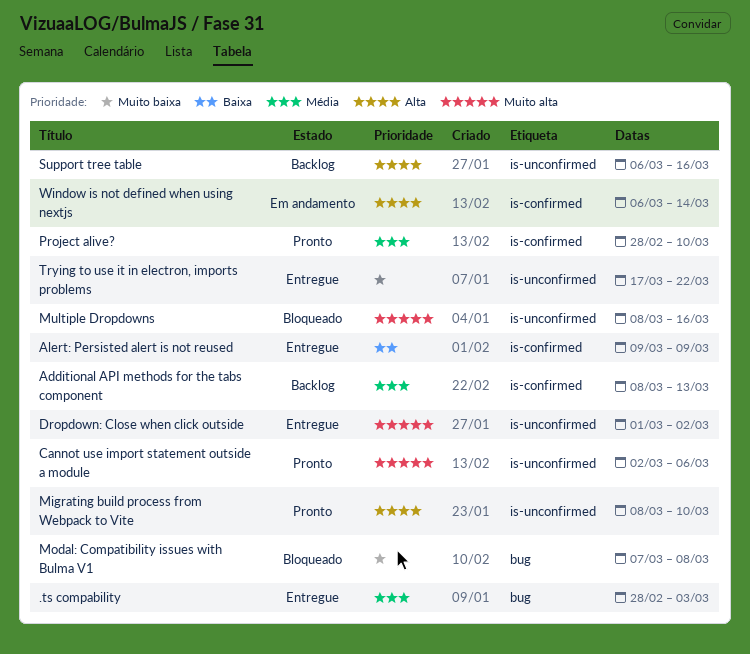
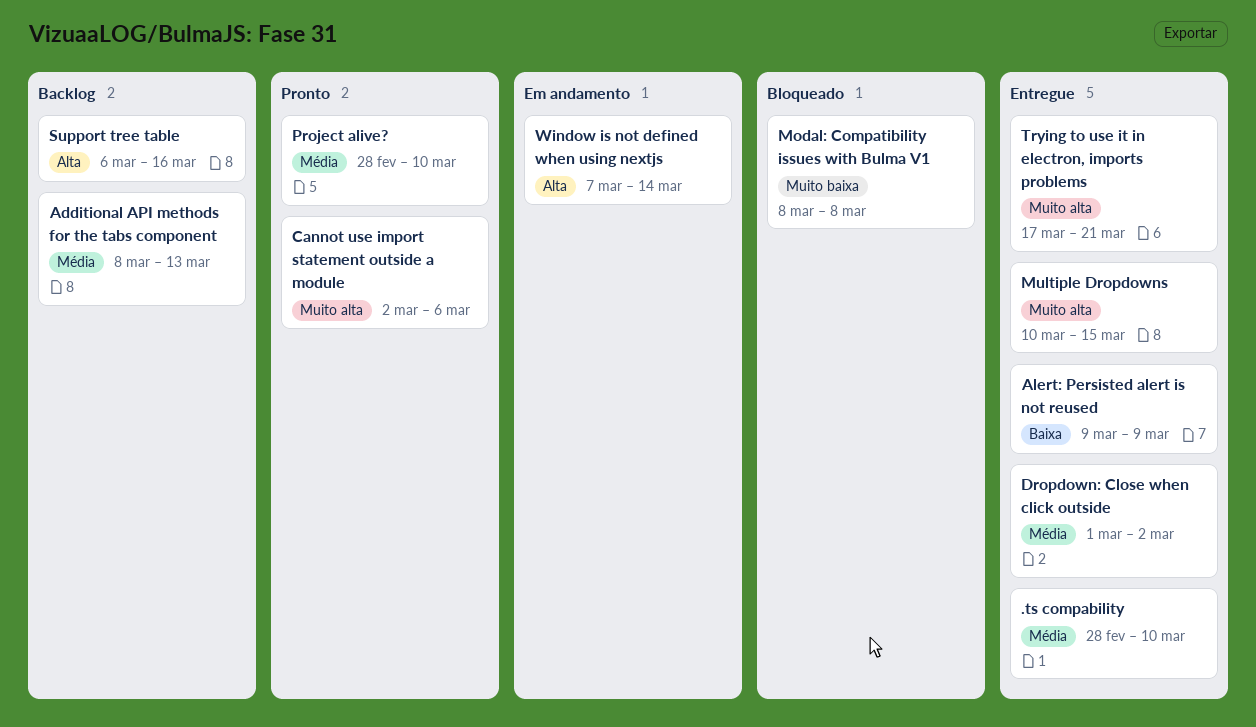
.ts compability, due: Mar 3 -> Mar 10
Dropdown: Close when click outside, priority: Muito alta -> Média
Migrating build process from Webpack to Vite: present -> none
Modal: Compatibility issues with Bulma V1, start: Mar 7 -> Mar 8
Multiple Dropdowns, status: Bloqueado -> Entregue
Multiple Dropdowns, start: Mar 8 -> Mar 10
Multiple Dropdowns, due: Mar 16 -> Mar 15
Trying to use it in electron, imports problems, priority: Muito baixa -> Muito alta
Trying to use it in electron, imports problems, due: Mar 22 -> Mar 21
Window is not defined when using nextjs, start: Mar 6 -> Mar 7

